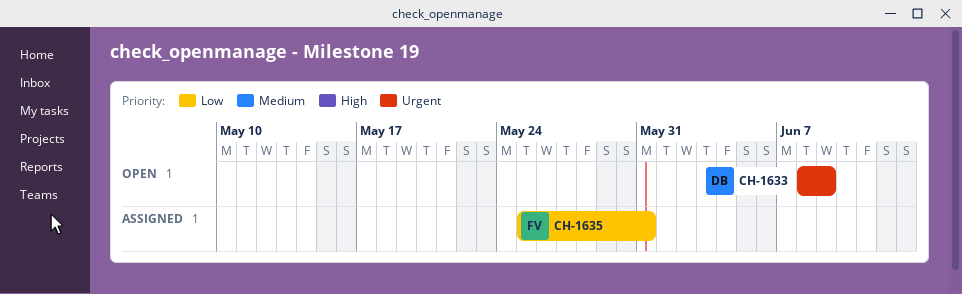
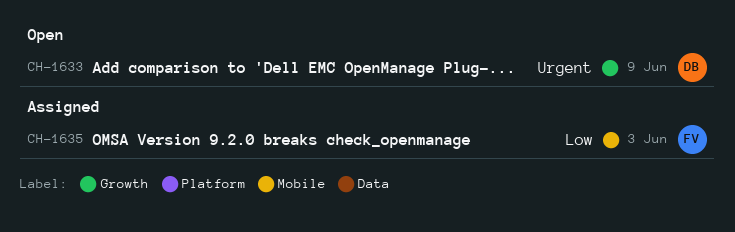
CH-1635, due: May 31 -> Jun 3

